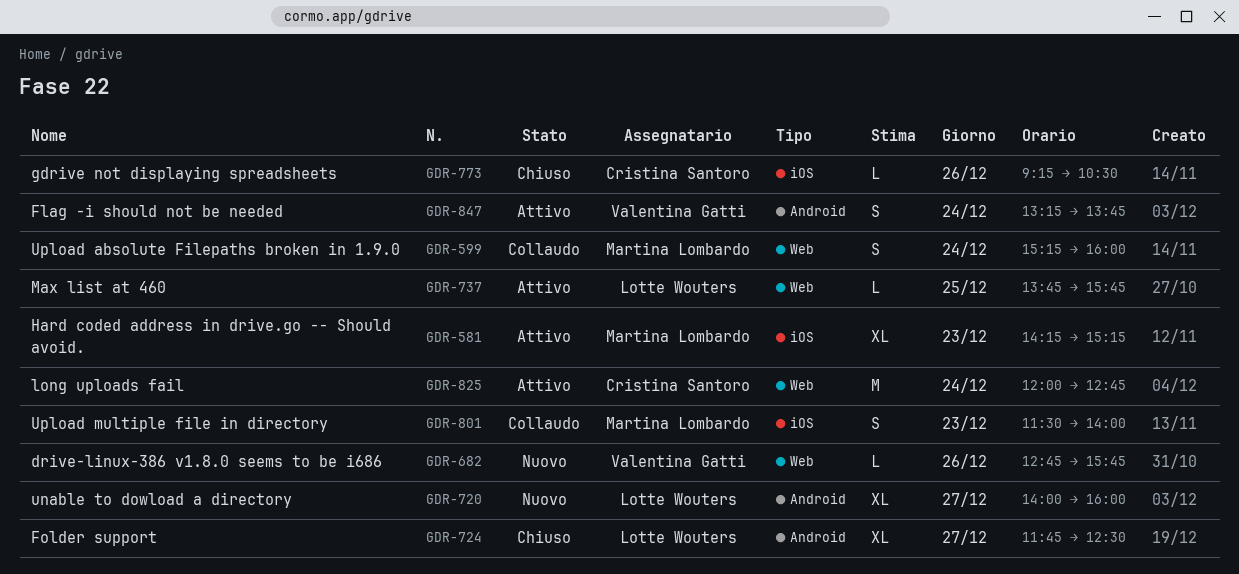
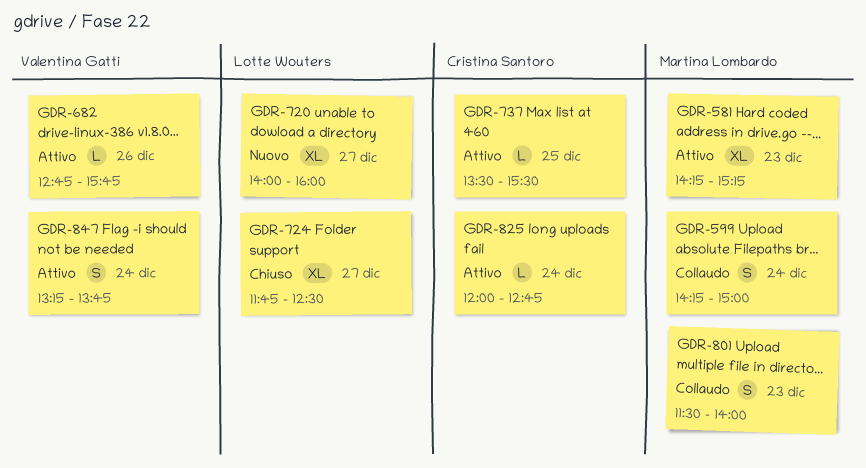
GDR-599, begins: 15:15 -> 14:15
GDR-599, ends: 16:00 -> 15:00
GDR-682, status: Nuovo -> Attivo
GDR-737, owner: Lotte Wouters -> Cristina Santoro
GDR-737, begins: 13:45 -> 13:30
GDR-737, ends: 15:45 -> 15:30
GDR-773: present -> none
GDR-825, estimate: M -> L

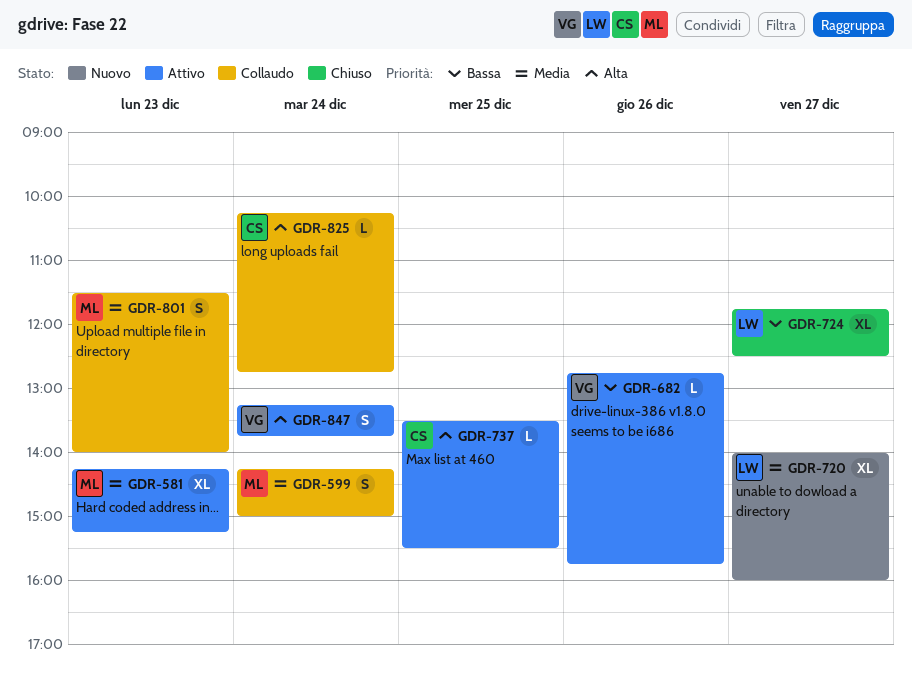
GDR-825, status: Attivo -> Collaudo
GDR-825, begins: 12:00 -> 10:15

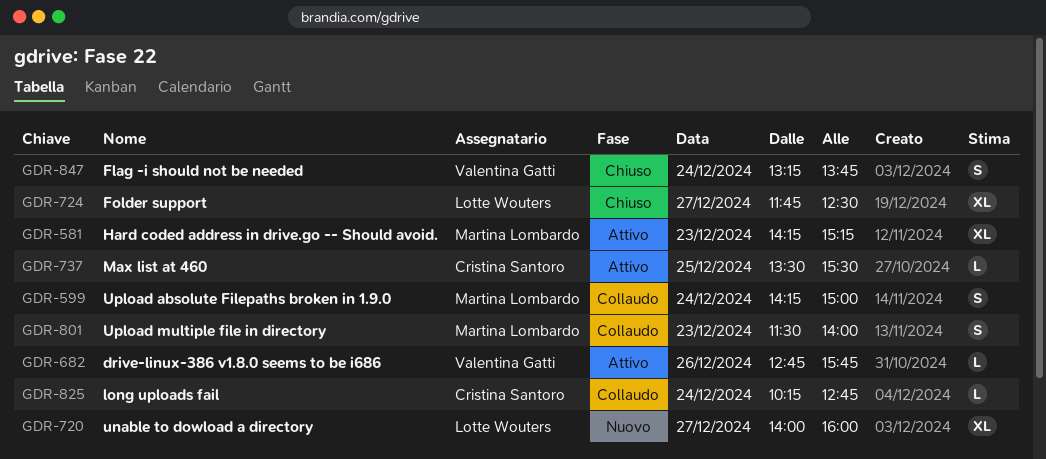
GDR-847, status: Attivo -> Chiuso

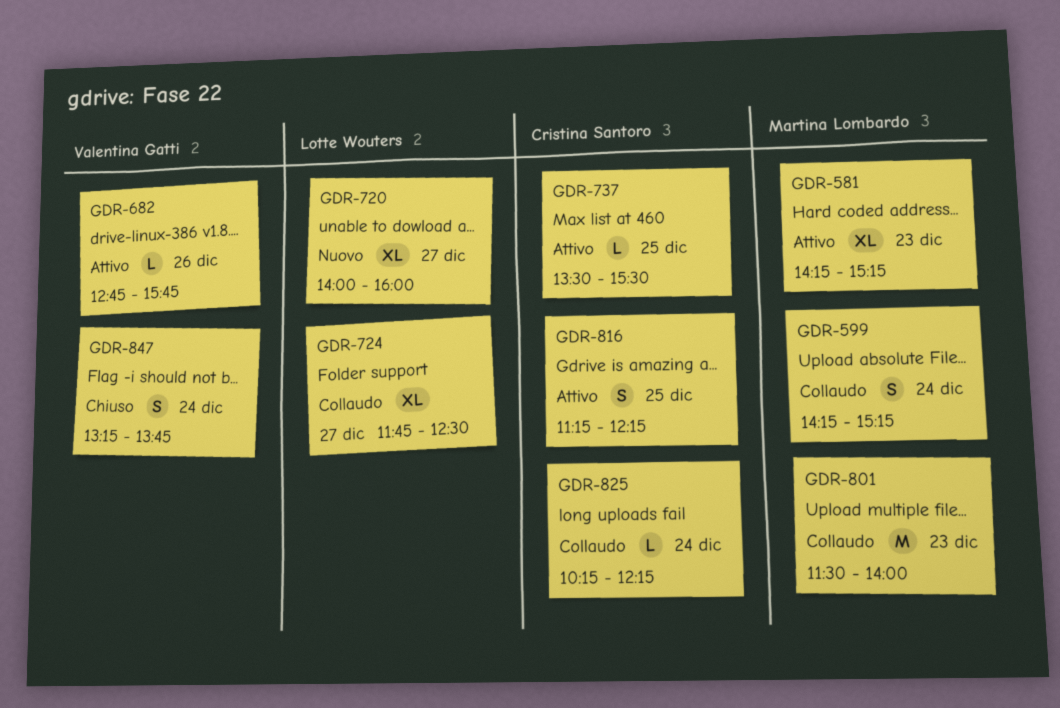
GDR-599, ends: 15:00 -> 15:15
GDR-724, status: Chiuso -> Collaudo
GDR-801, estimate: S -> M
GDR-816: none -> present
GDR-825, ends: 12:45 -> 12:15

